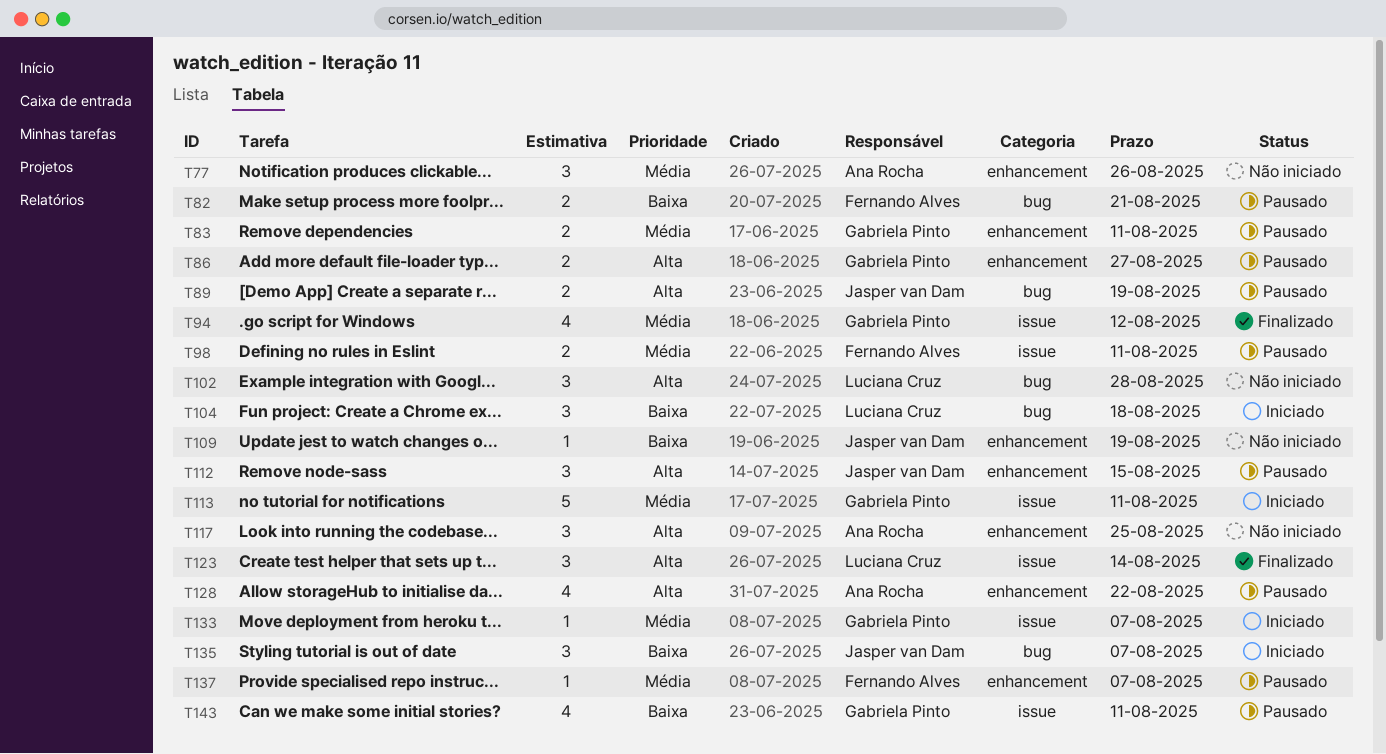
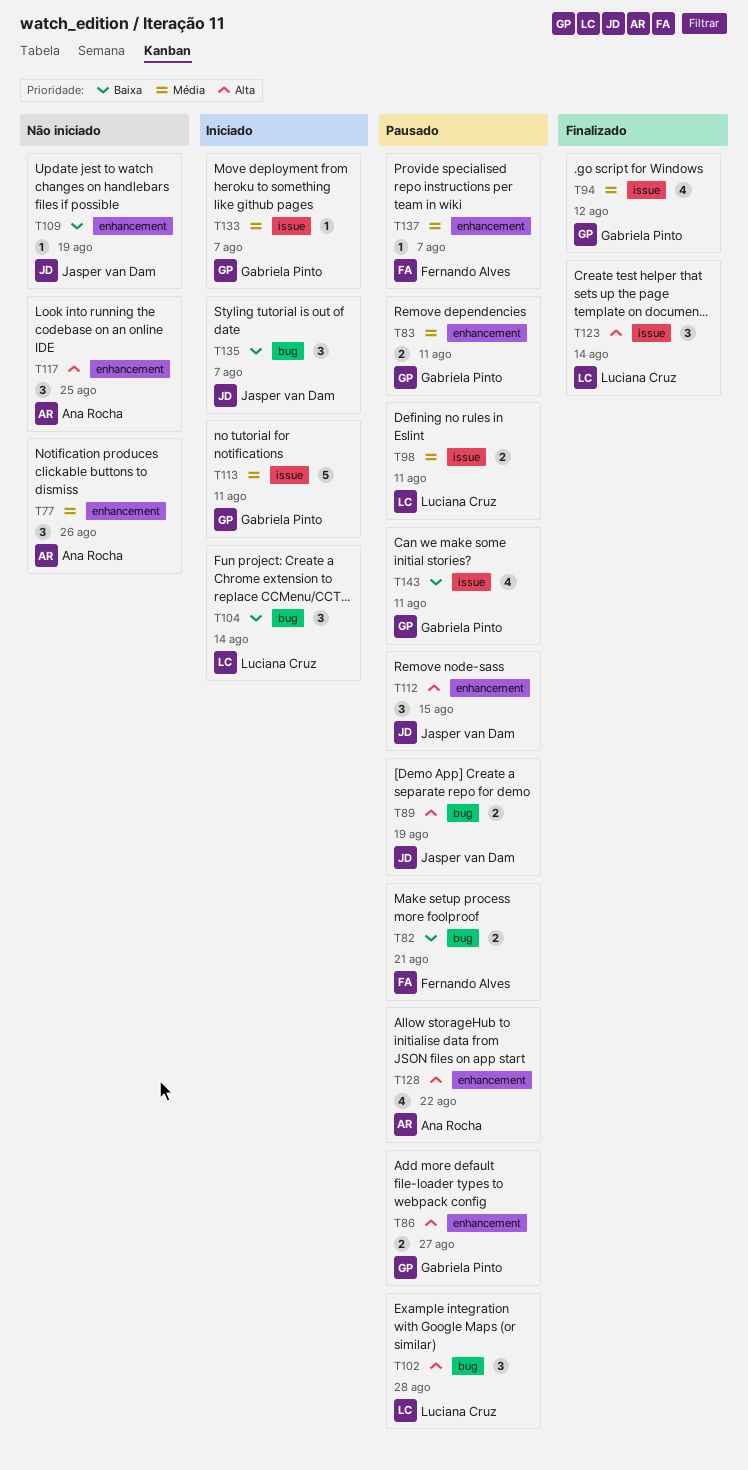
T98, owner: Fernando Alves -> Luciana Cruz
T102, status: Não iniciado -> Pausado
T104, due: Aug 18 -> Aug 14

